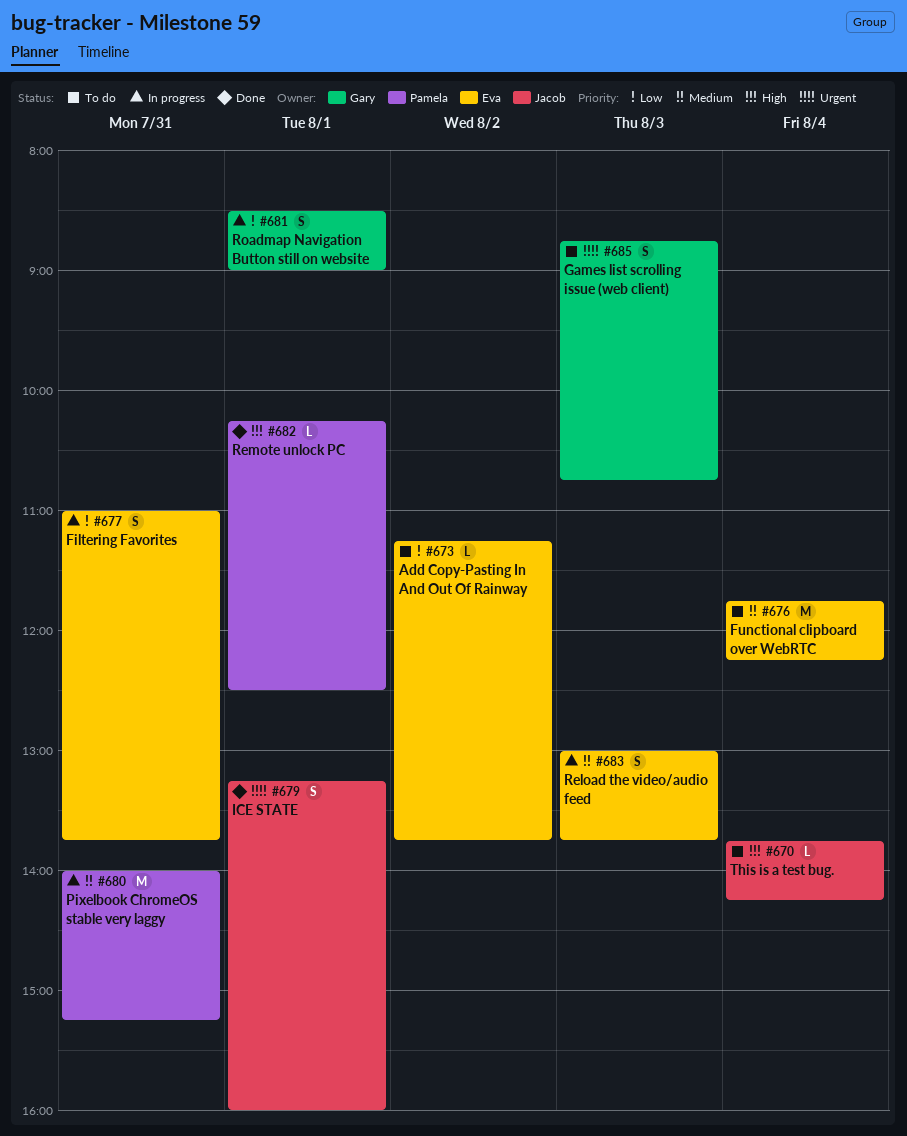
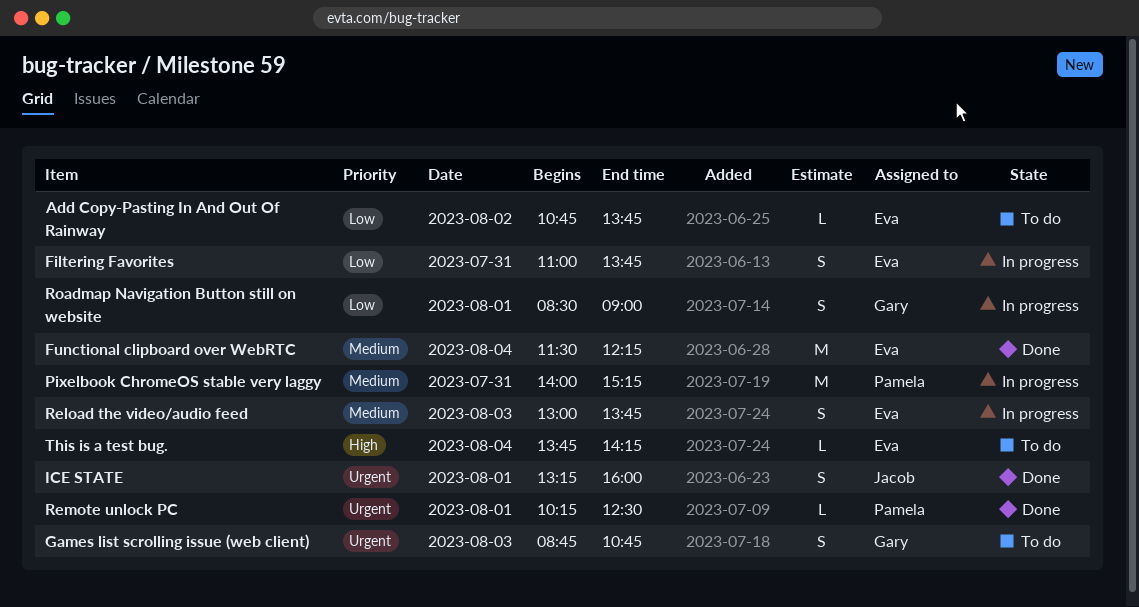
Add Copy-Pasting In And Out Of Rainway, begins: 11:15 -> 10:45
Functional clipboard over WebRTC, status: To do -> Done
Functional clipboard over WebRTC, begins: 11:45 -> 11:30
Remote unlock PC, priority: High -> Urgent
This is a test bug., owner: Jacob -> Eva

